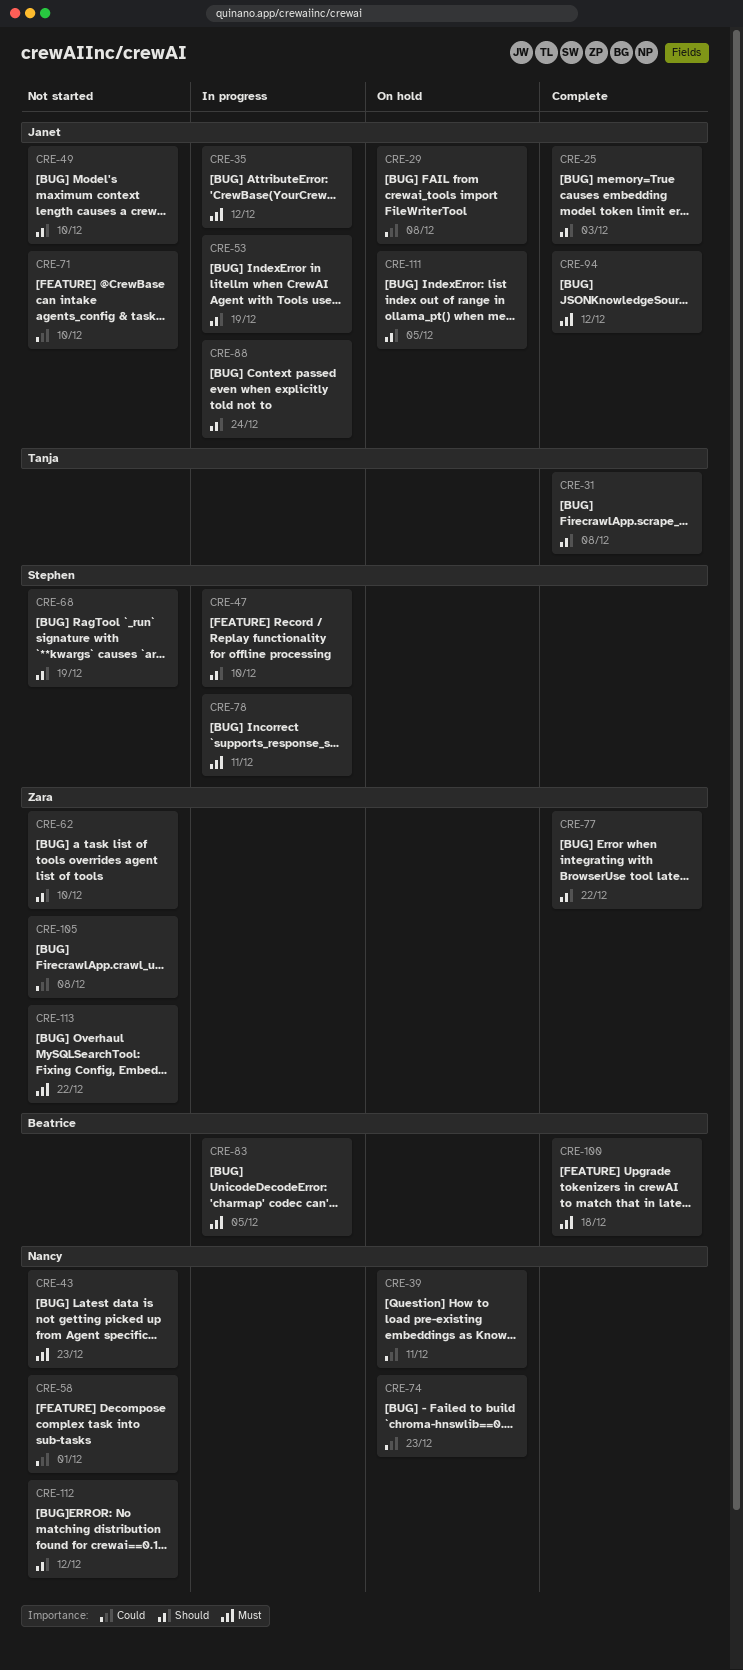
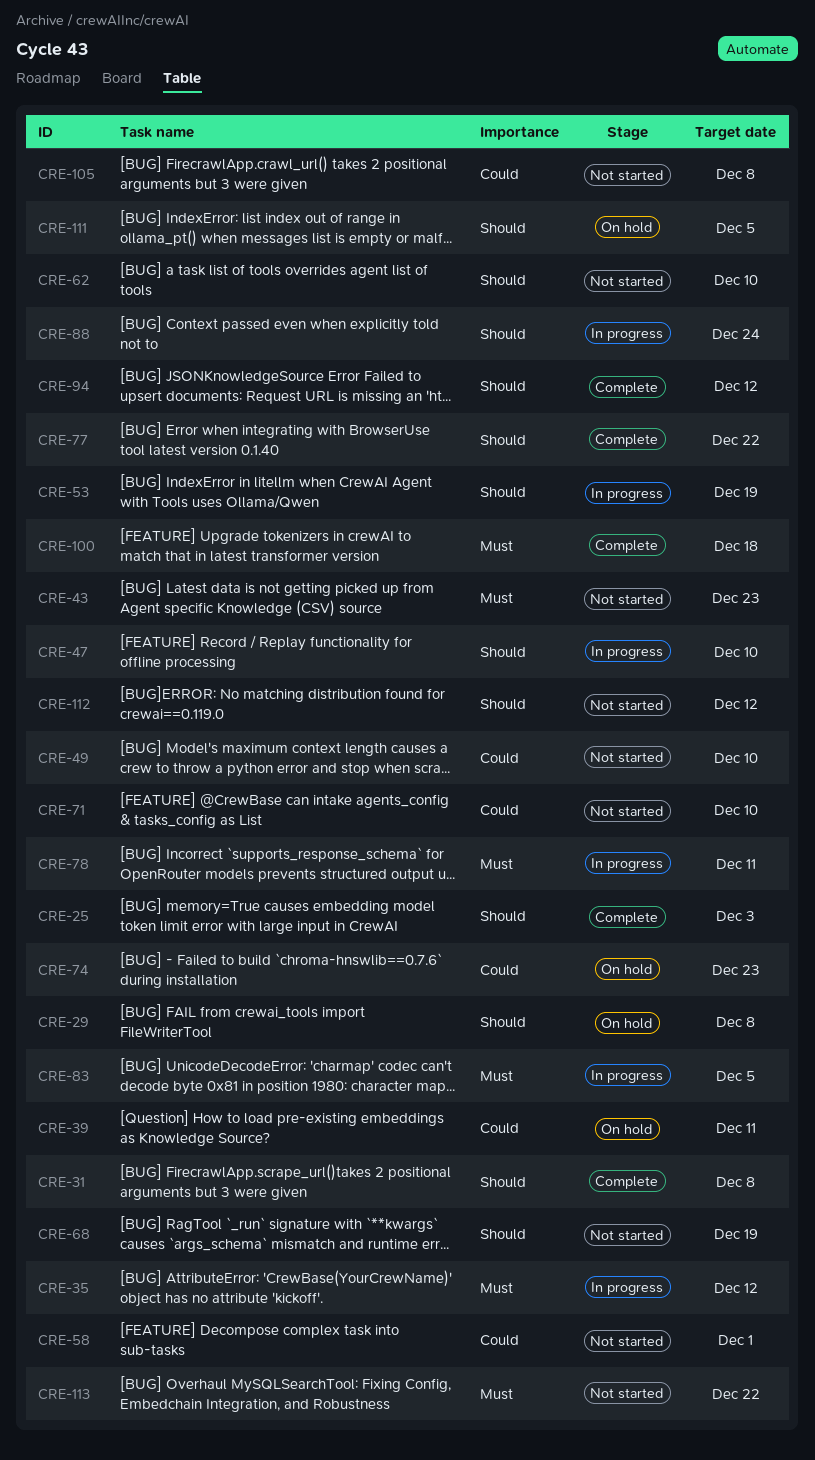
CRE-29, priority: Could -> Should
CRE-49, priority: Should -> Could
CRE-94, priority: Must -> Should

